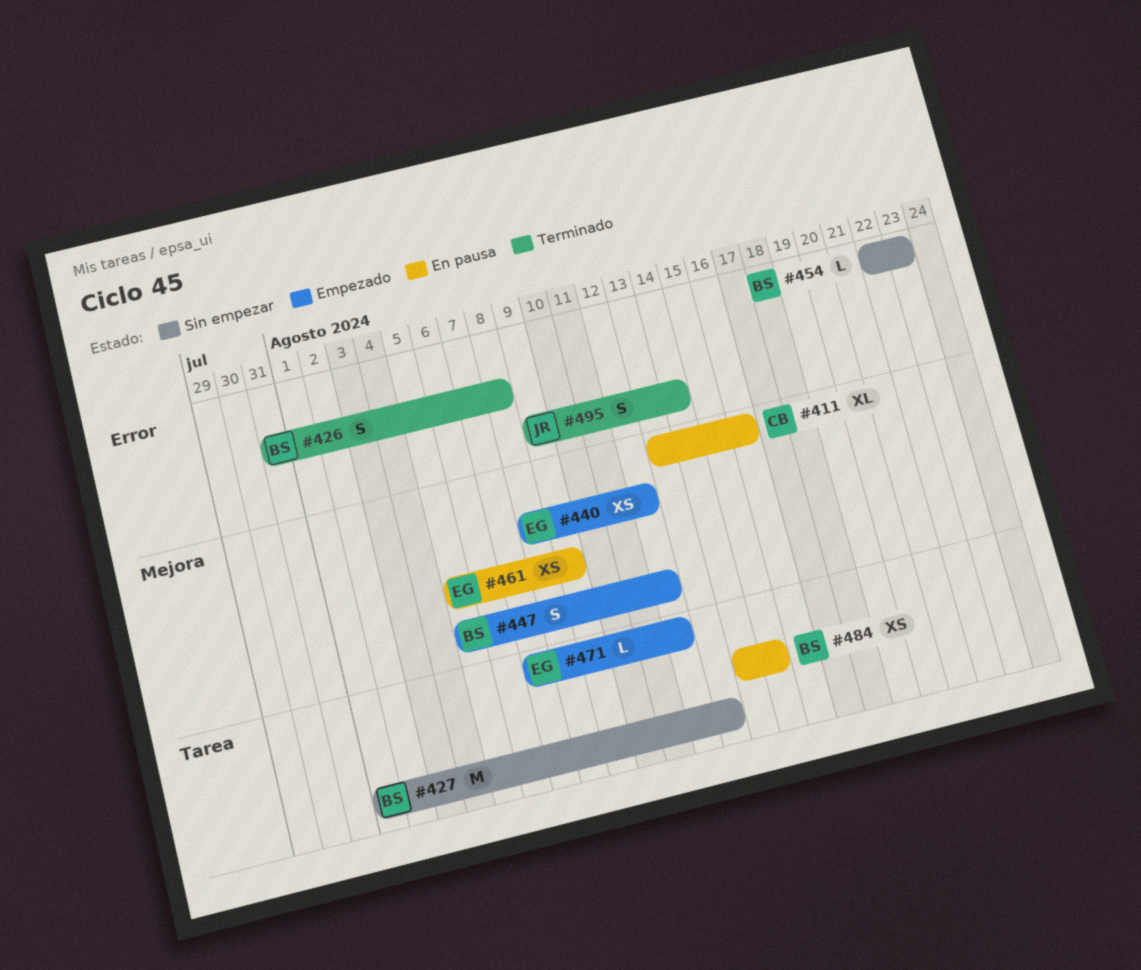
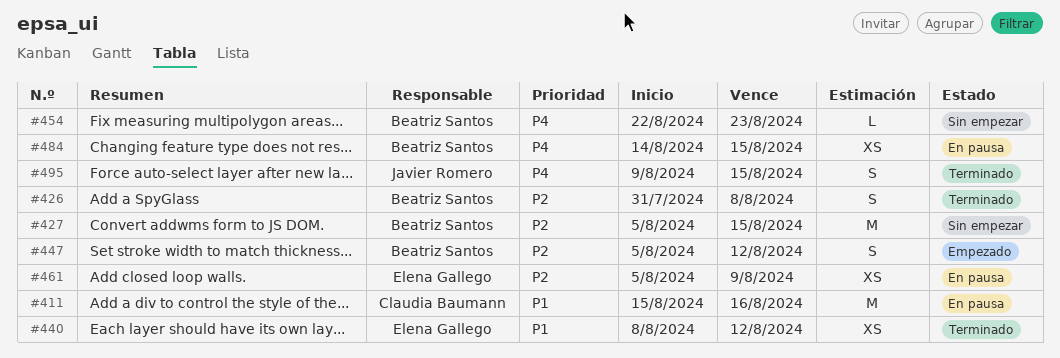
#411, estimate: XL -> M
#411, start: Aug 13 -> Aug 15
#427, start: Aug 1 -> Aug 5
#427, due: Aug 13 -> Aug 15
#440, status: Empezado -> Terminado
#471: present -> none
#495, due: Aug 14 -> Aug 15

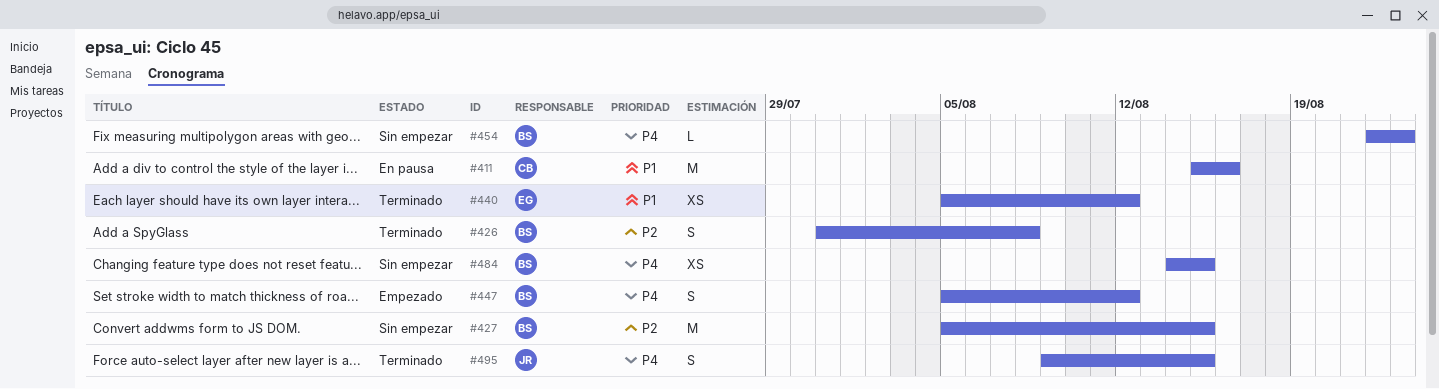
#440, start: Aug 8 -> Aug 5
#447, priority: P2 -> P4
#461: present -> none
#484, status: En pausa -> Sin empezar

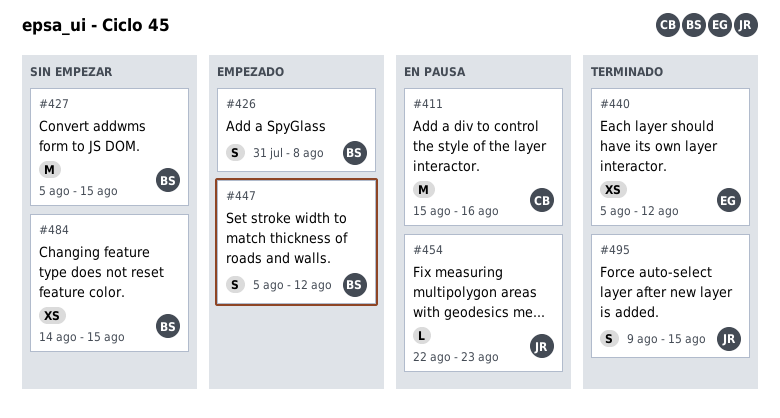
#426, status: Terminado -> Empezado
#454, status: Sin empezar -> En pausa
#454, owner: BS -> JR

